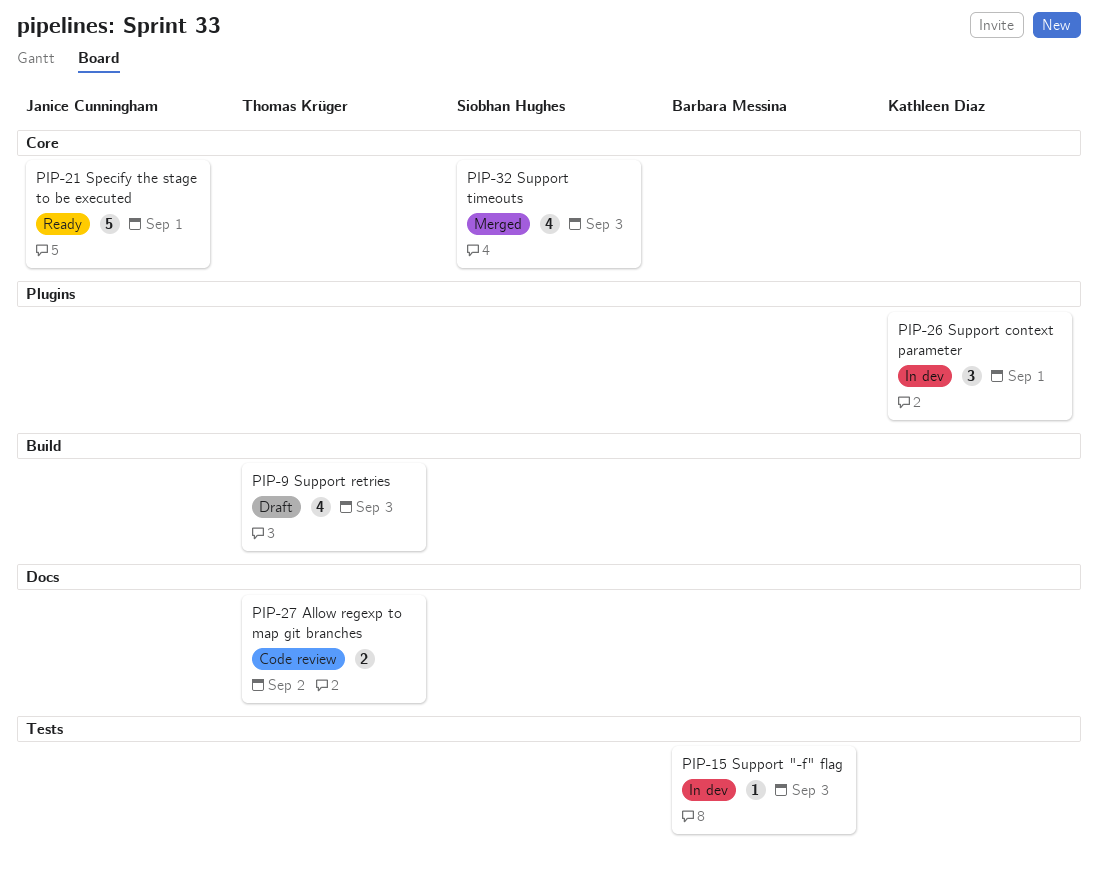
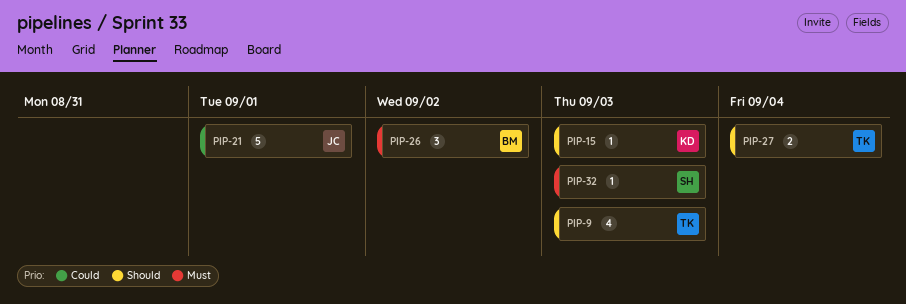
PIP-15, owner: Barbara Messina -> Kathleen Diaz
PIP-26, owner: Kathleen Diaz -> Barbara Messina
PIP-26, due: Sep 1 -> Sep 2
PIP-27, due: Sep 2 -> Sep 4
PIP-32, estimate: 4 -> 1

